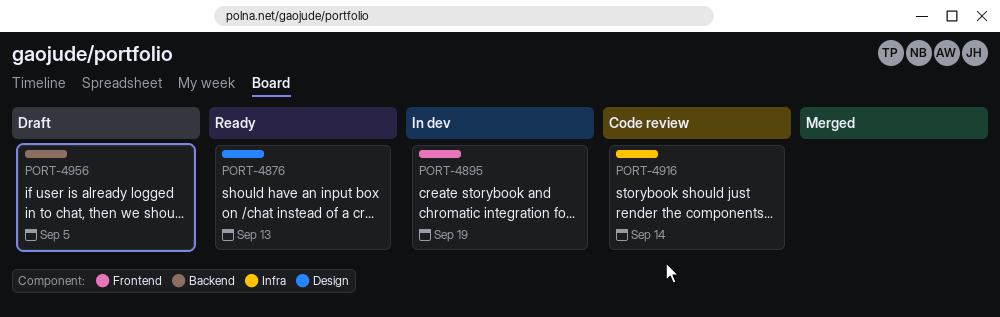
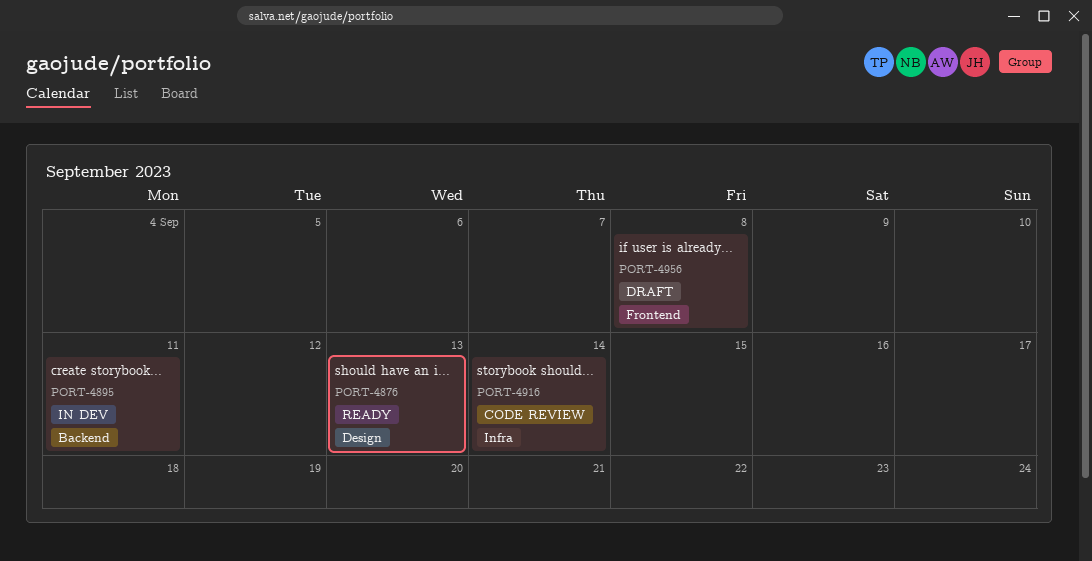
PORT-4895, label: Frontend -> Backend
PORT-4895, due: Sep 19 -> Sep 11
PORT-4956, label: Backend -> Frontend
PORT-4956, due: Sep 5 -> Sep 8

